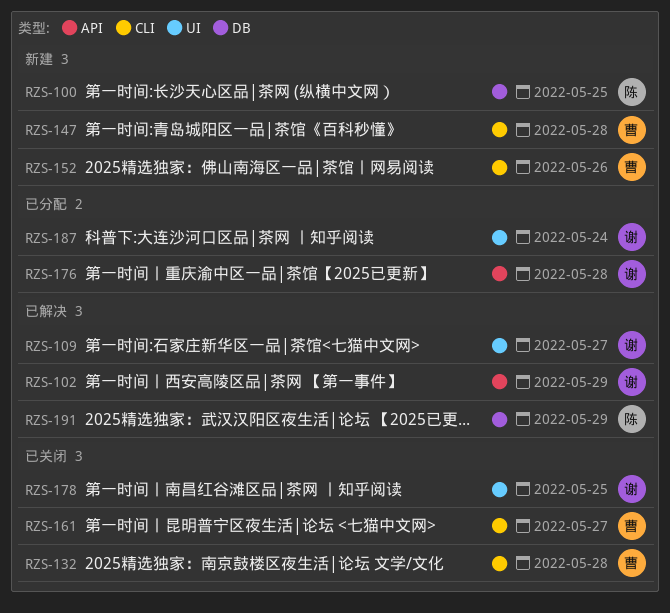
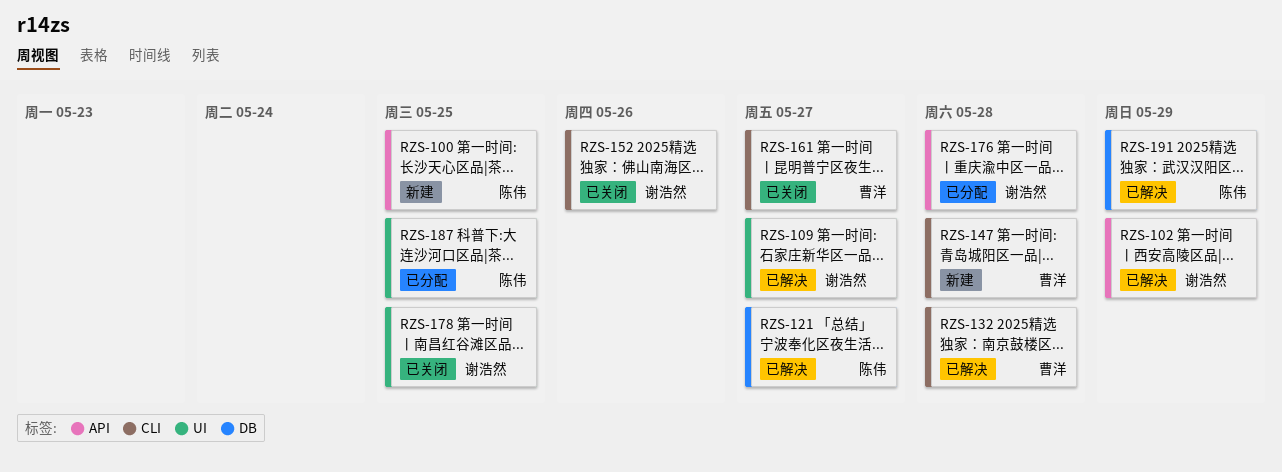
RZS-100, label: DB -> API
RZS-121: none -> present
RZS-132, status: 已关闭 -> 已解决
RZS-152, status: 新建 -> 已关闭
RZS-152, owner: 曹洋 -> 谢浩然
RZS-187, owner: 谢浩然 -> 陈伟
RZS-187, due: May 24 -> May 25

